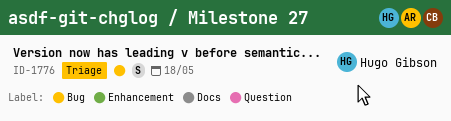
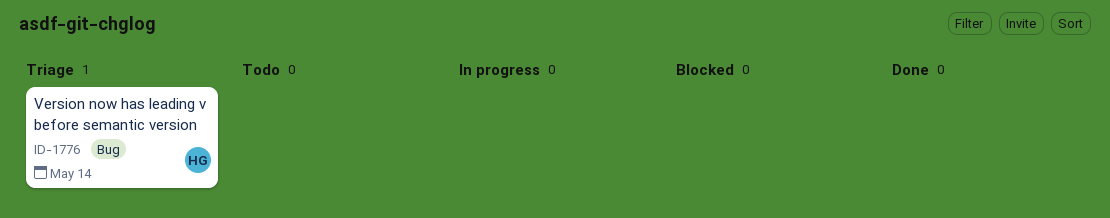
ID-1776, due: May 18 -> May 14

